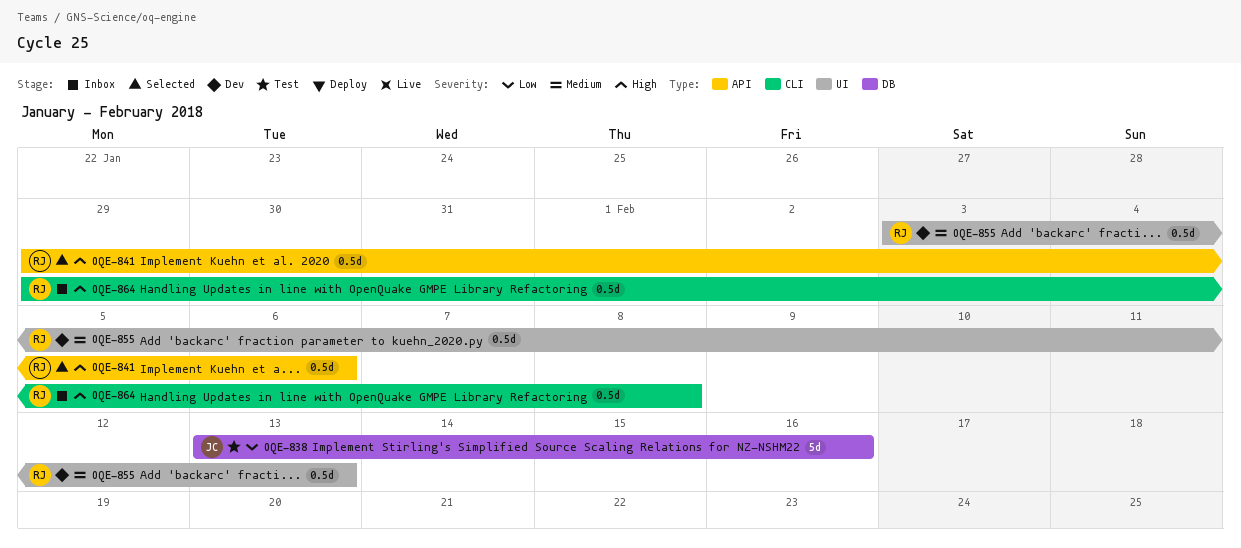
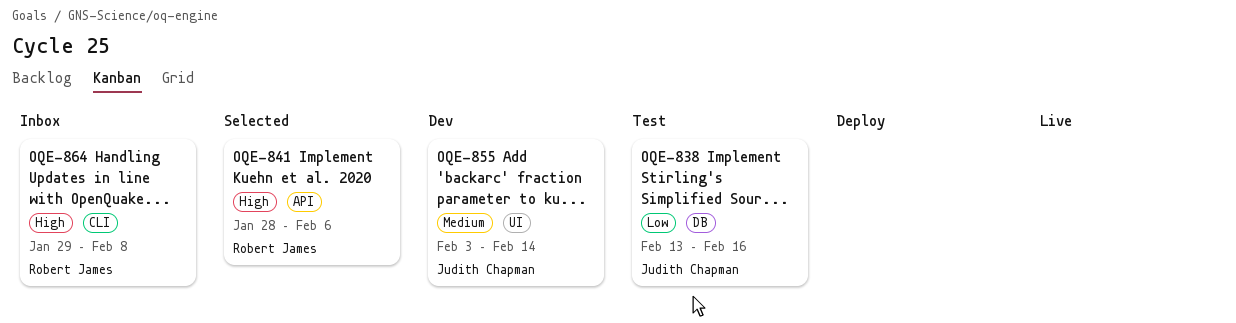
OQE-841, start: Jan 29 -> Jan 28
OQE-855, owner: Robert James -> Judith Chapman
OQE-855, due: Feb 13 -> Feb 14

